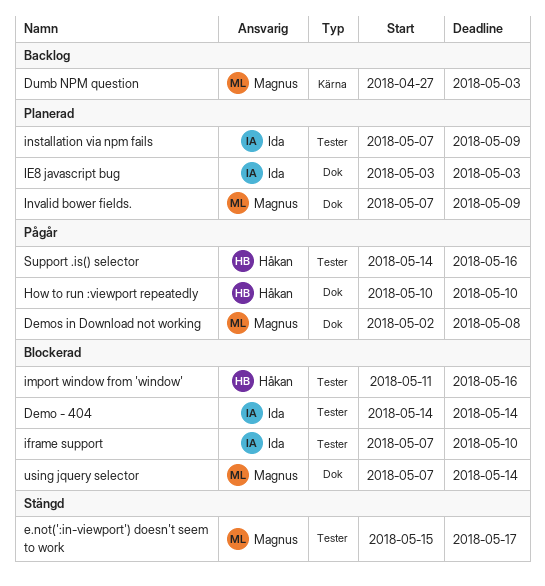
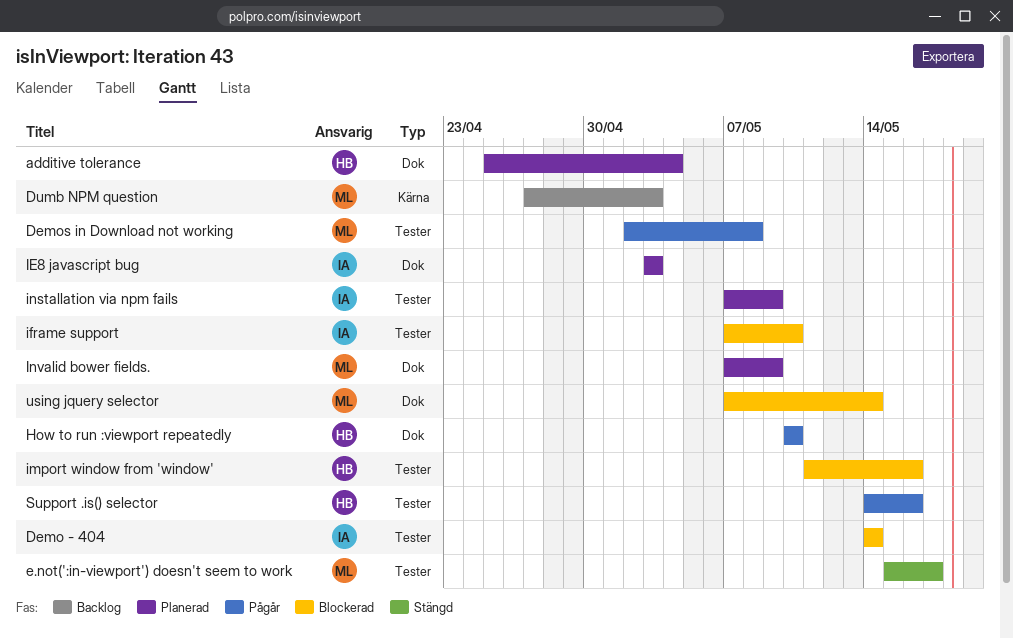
additive tolerance: none -> present
Demos in Download not working, label: Dok -> Tester

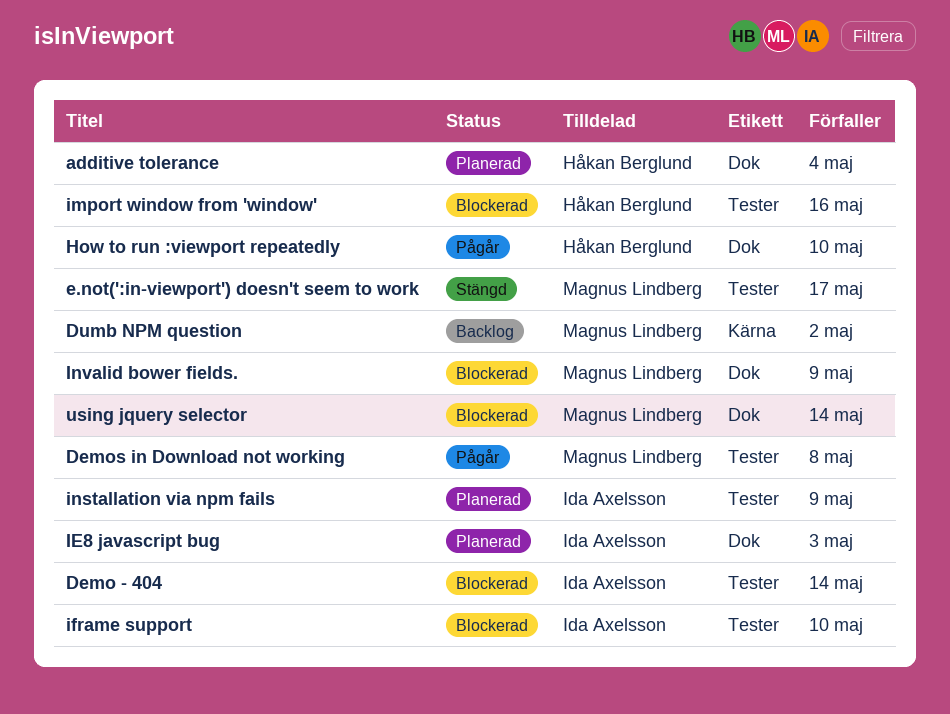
Dumb NPM question, due: May 3 -> May 2
Invalid bower fields., status: Planerad -> Blockerad
Support .is() selector: present -> none

